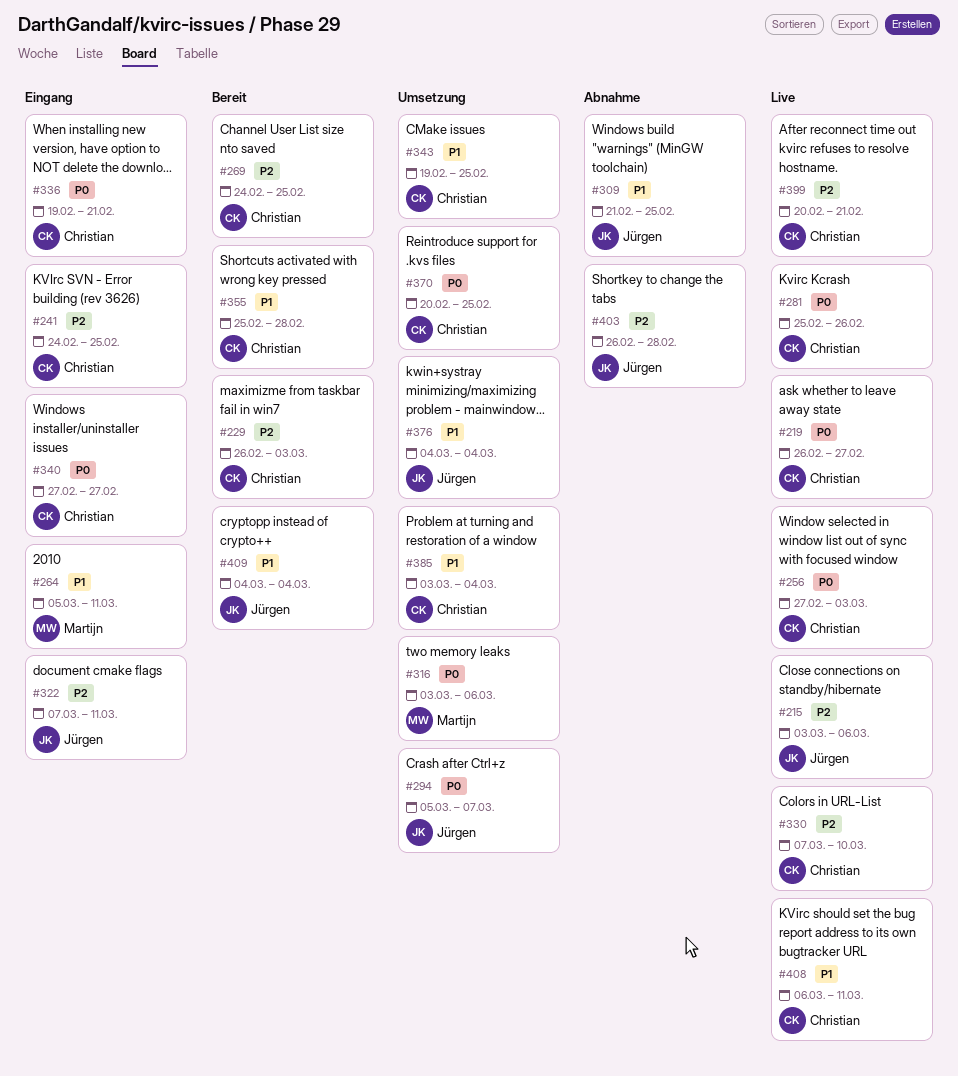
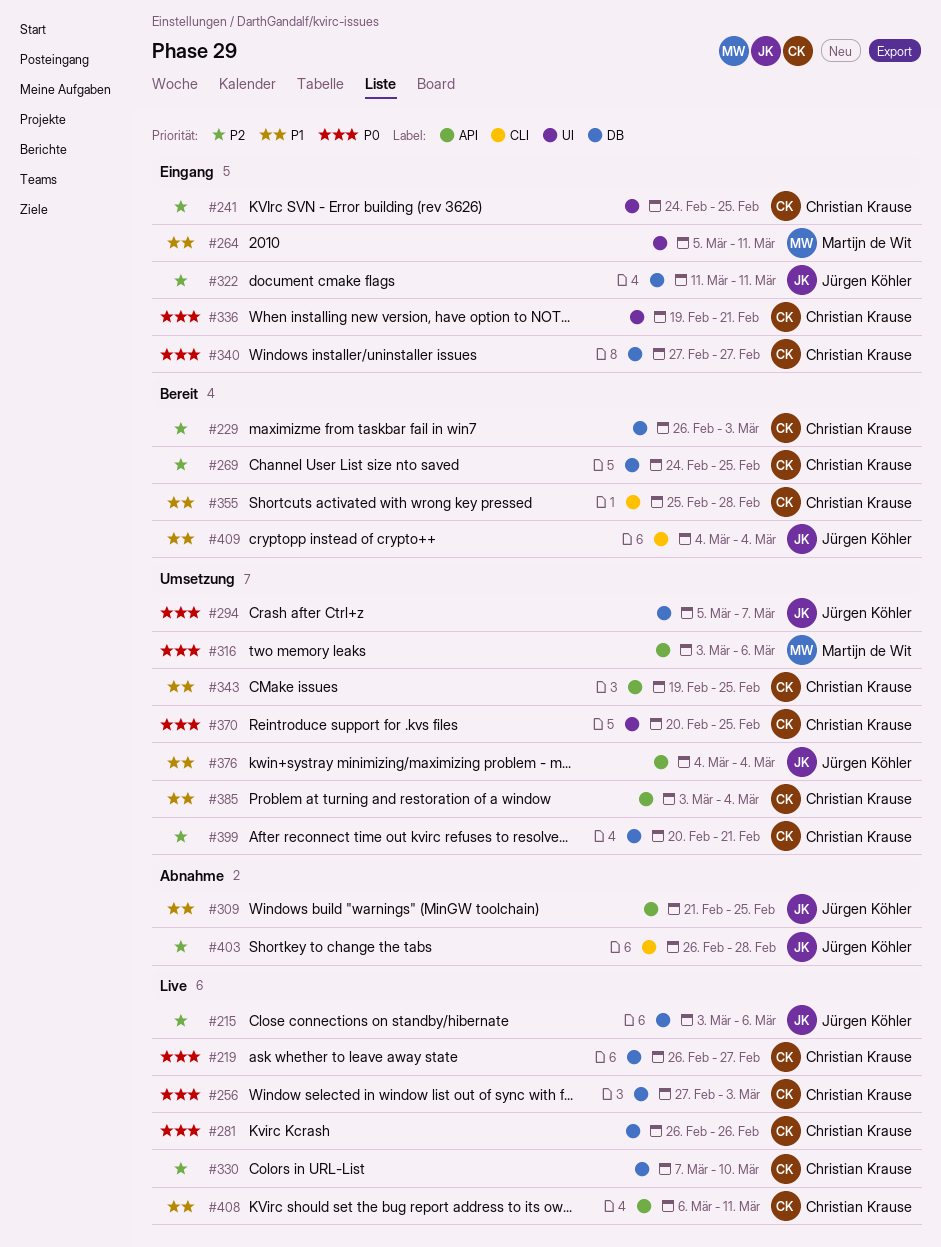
#281, start: Feb 25 -> Feb 26
#322, start: Mar 7 -> Mar 11
#399, status: Live -> Umsetzung

